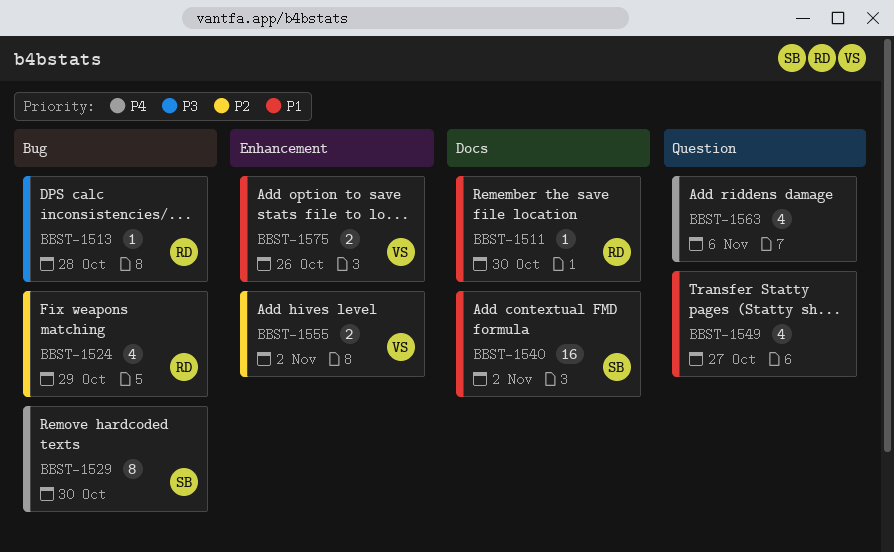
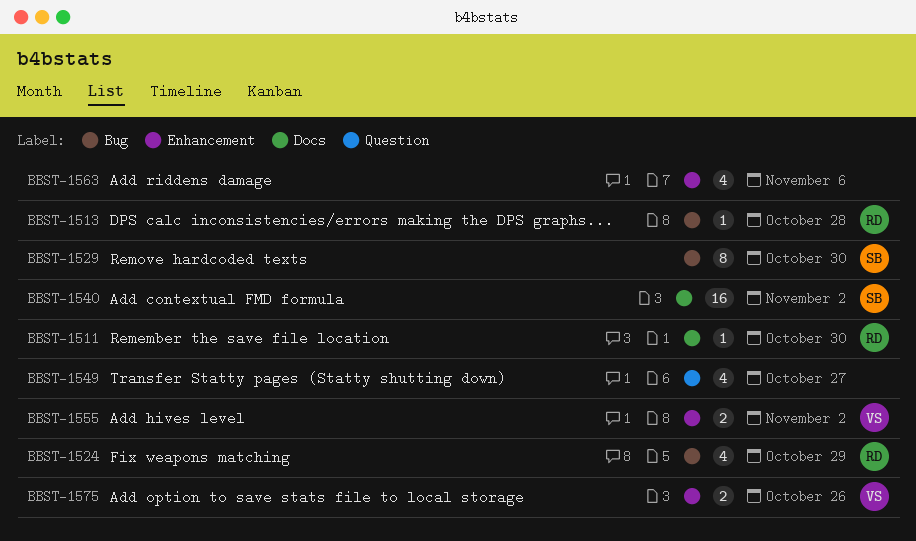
BBST-1563, label: Question -> Enhancement

